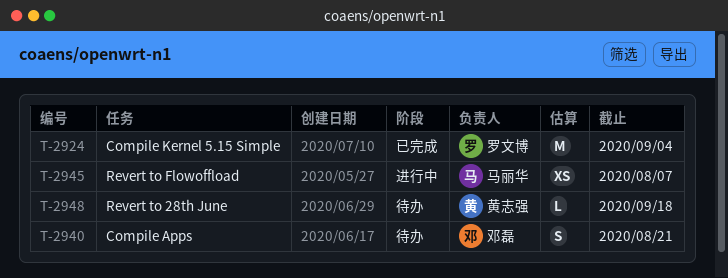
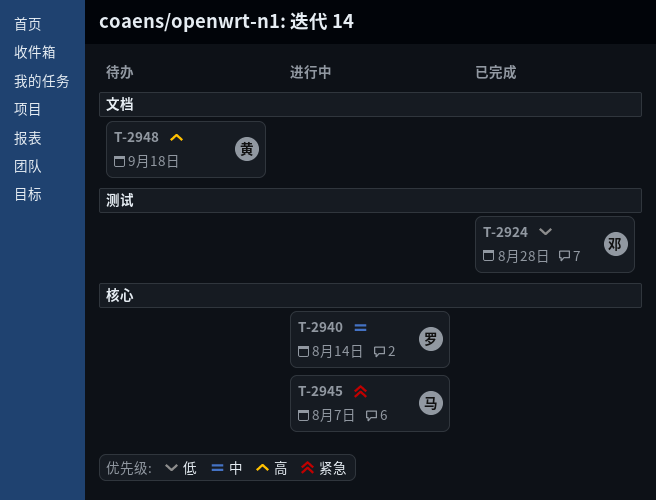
T-2924, owner: 罗文博 -> 邓磊
T-2924, due: Sep 4 -> Aug 28
T-2940, status: 待办 -> 进行中
T-2940, owner: 邓磊 -> 罗文博
T-2940, due: Aug 21 -> Aug 14

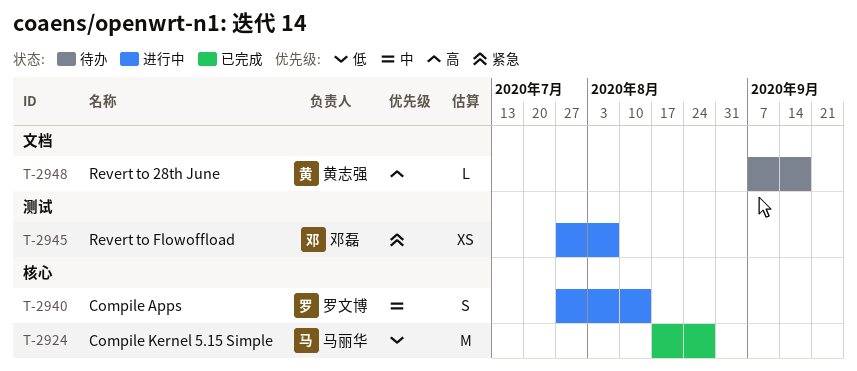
T-2924, owner: 邓磊 -> 马丽华
T-2924, label: 测试 -> 核心
T-2945, owner: 马丽华 -> 邓磊
T-2945, label: 核心 -> 测试

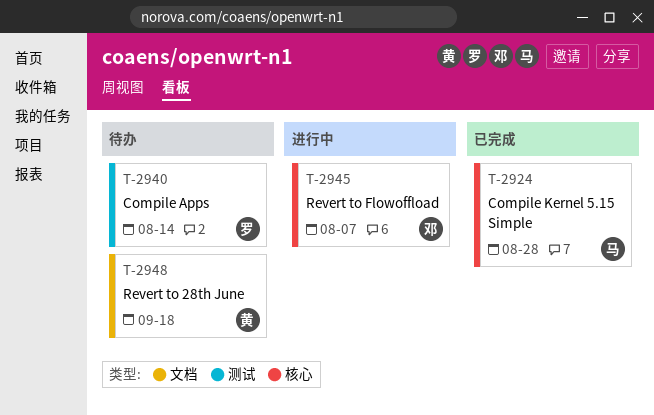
T-2940, status: 进行中 -> 待办
T-2940, label: 核心 -> 测试
T-2945, label: 测试 -> 核心

